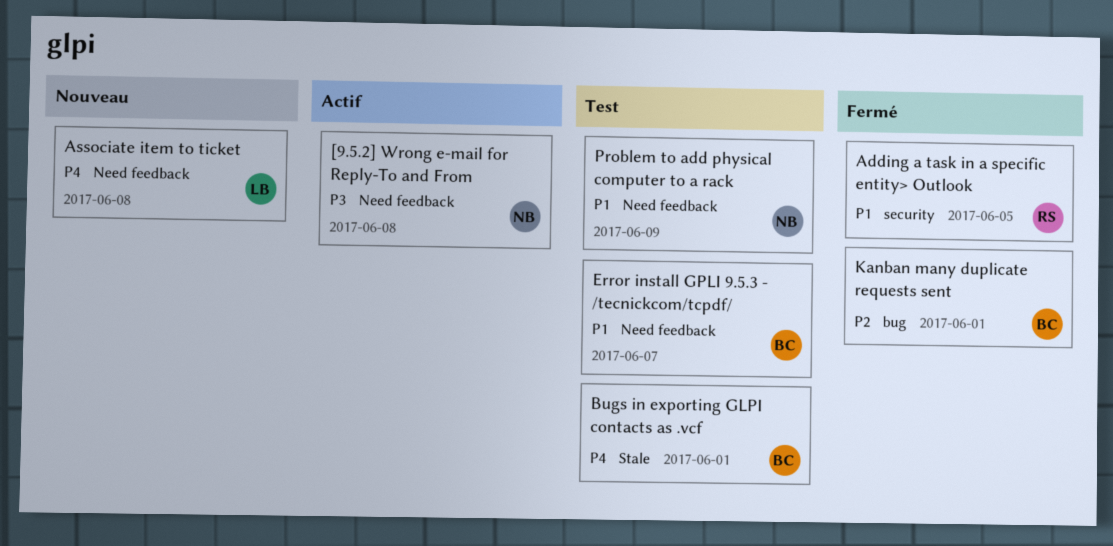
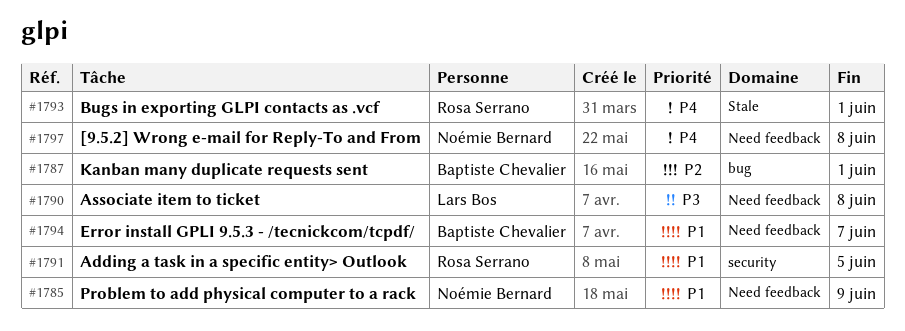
[9.5.2] Wrong e-mail for Reply-To and From, priority: P3 -> P4
Associate item to ticket, priority: P4 -> P3
Bugs in exporting GLPI contacts as .vcf, owner: Baptiste Chevalier -> Rosa Serrano

